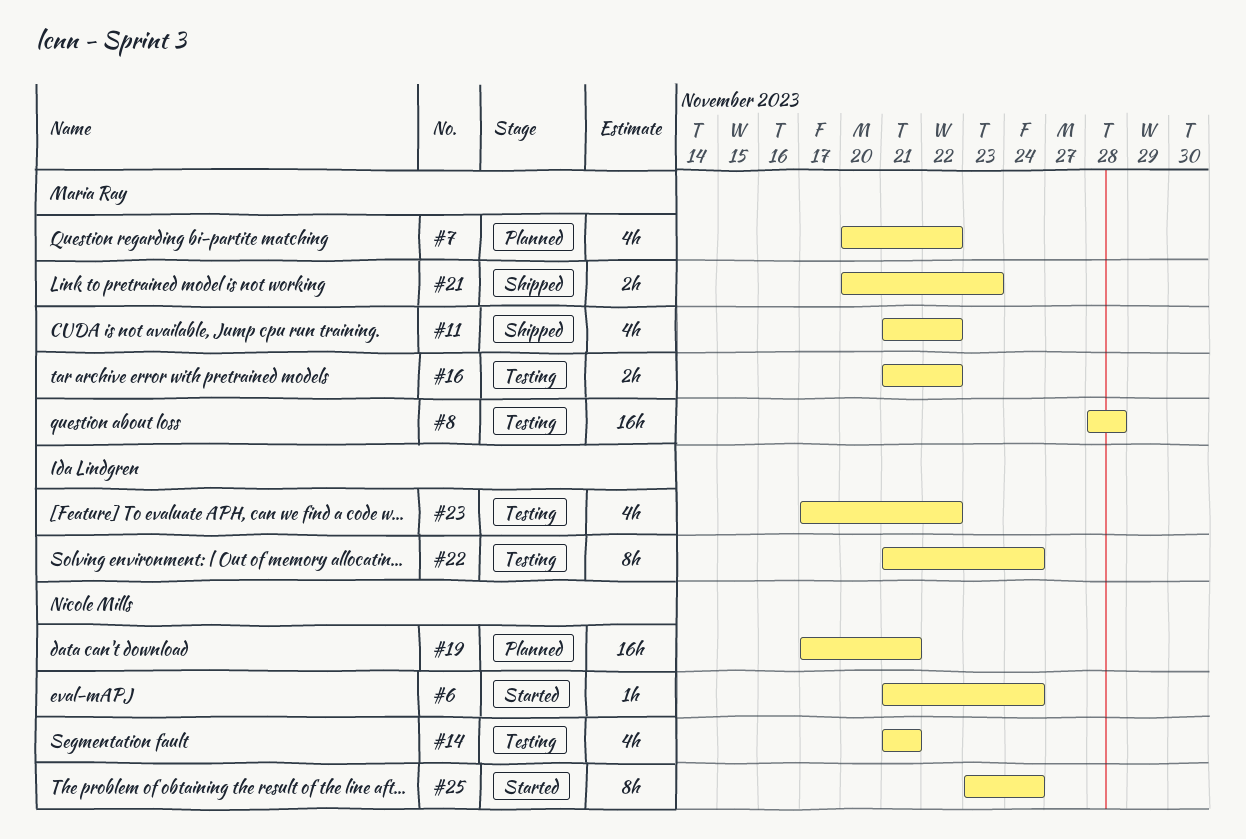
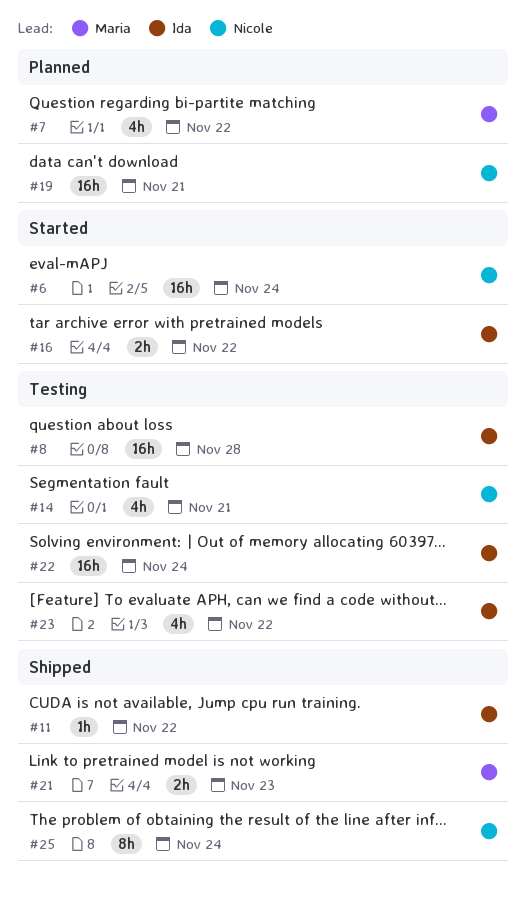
#6, estimate: 1h -> 16h
#8, owner: Maria Ray -> Ida Lindgren
#11, owner: Maria Ray -> Ida Lindgren
#11, estimate: 4h -> 1h
#16, status: Testing -> Started
#16, owner: Maria Ray -> Ida Lindgren
#22, estimate: 8h -> 16h
#25, status: Started -> Shipped

